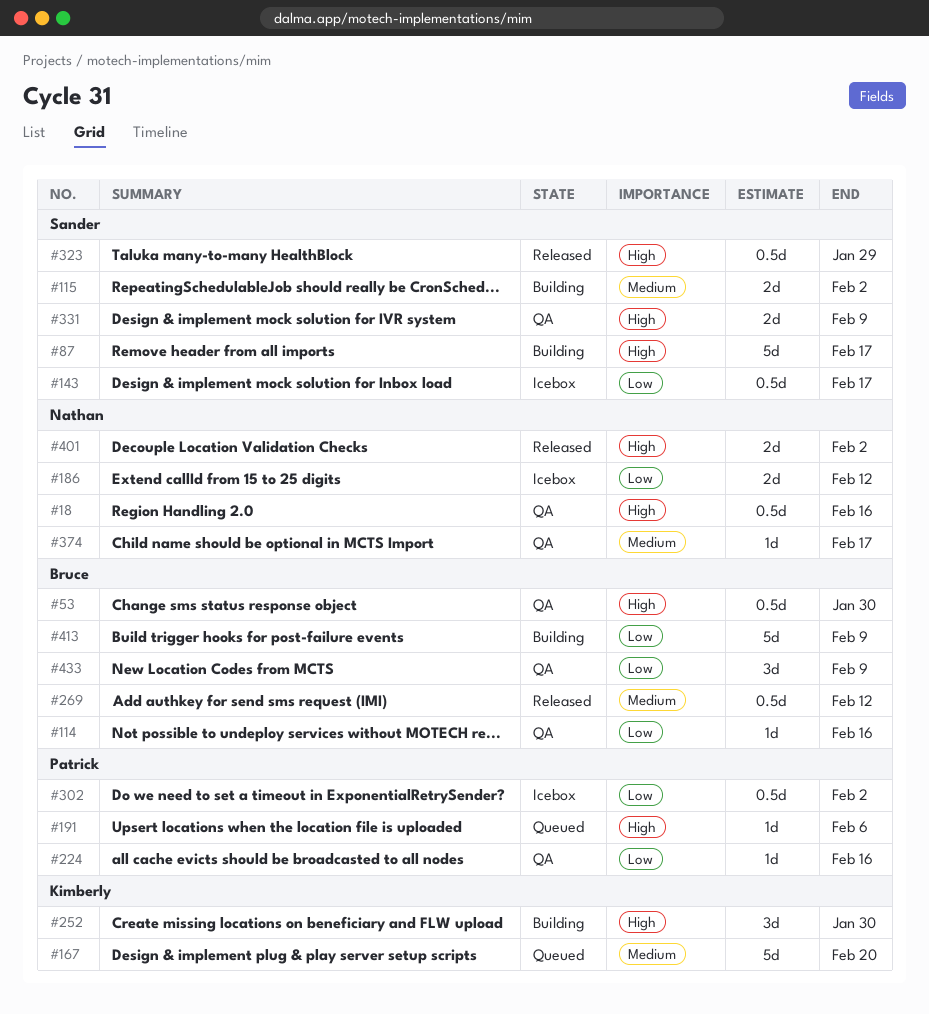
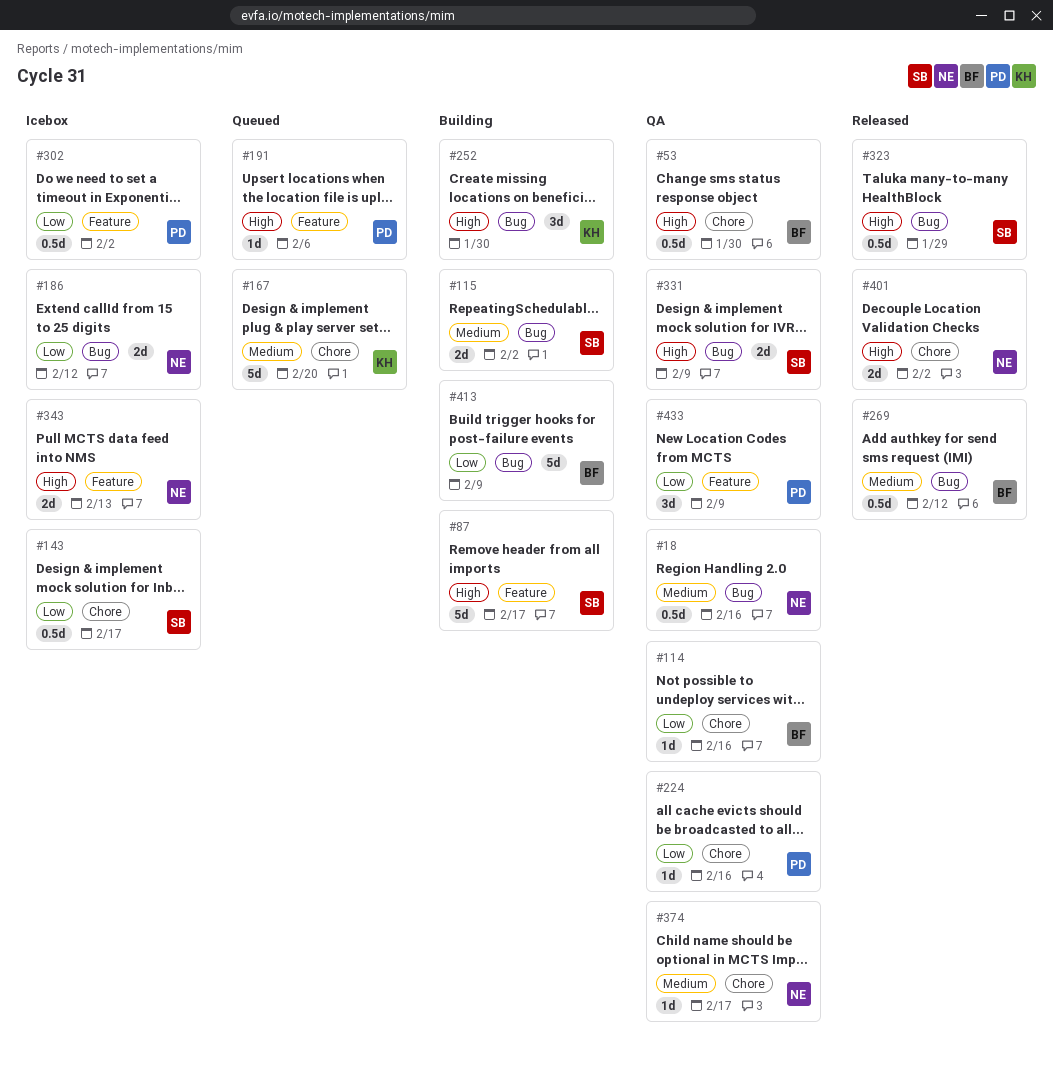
#18, priority: High -> Medium
#343: none -> present
#433, owner: Bruce -> Patrick

